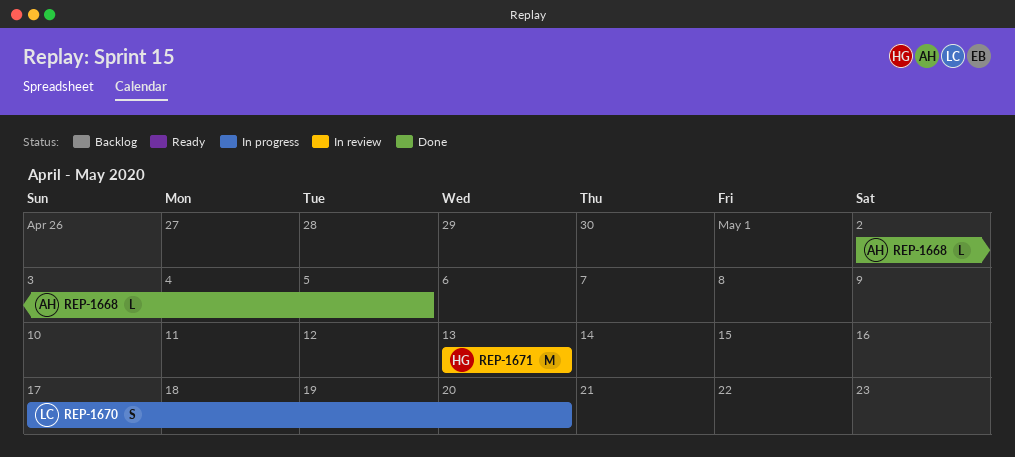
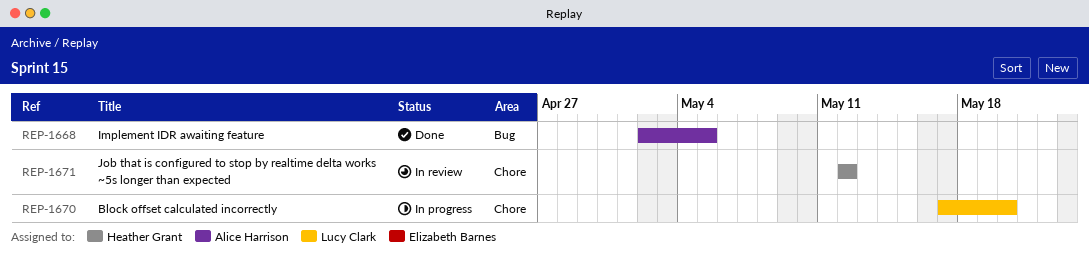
REP-1671, start: May 13 -> May 12
REP-1671, due: May 13 -> May 12

